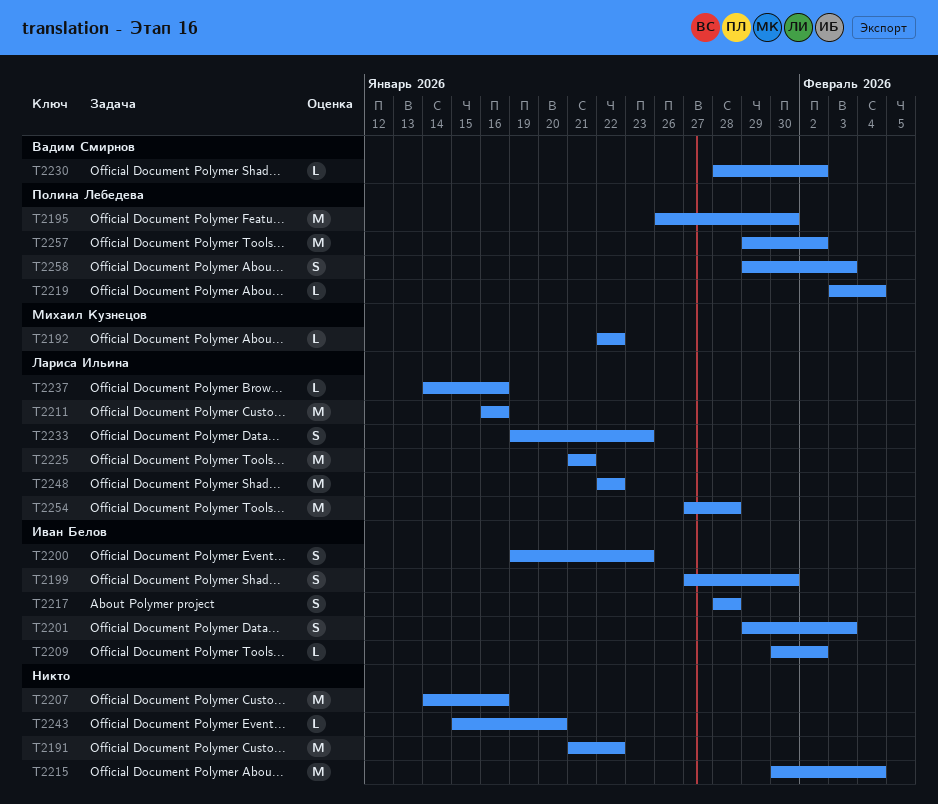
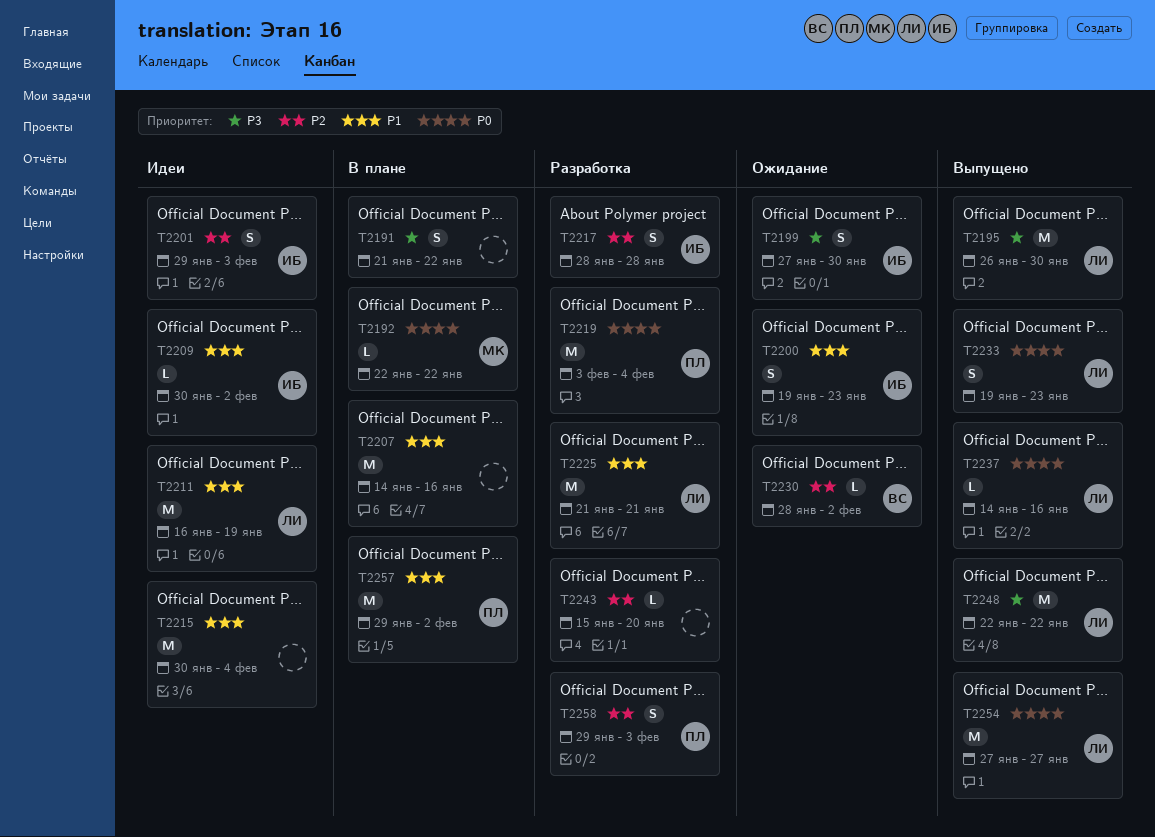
T2191, estimate: M -> S
T2195, owner: Полина Лебедева -> Лариса Ильина
T2211, due: Jan 16 -> Jan 19
T2219, estimate: L -> M
T2254, due: Jan 28 -> Jan 27

